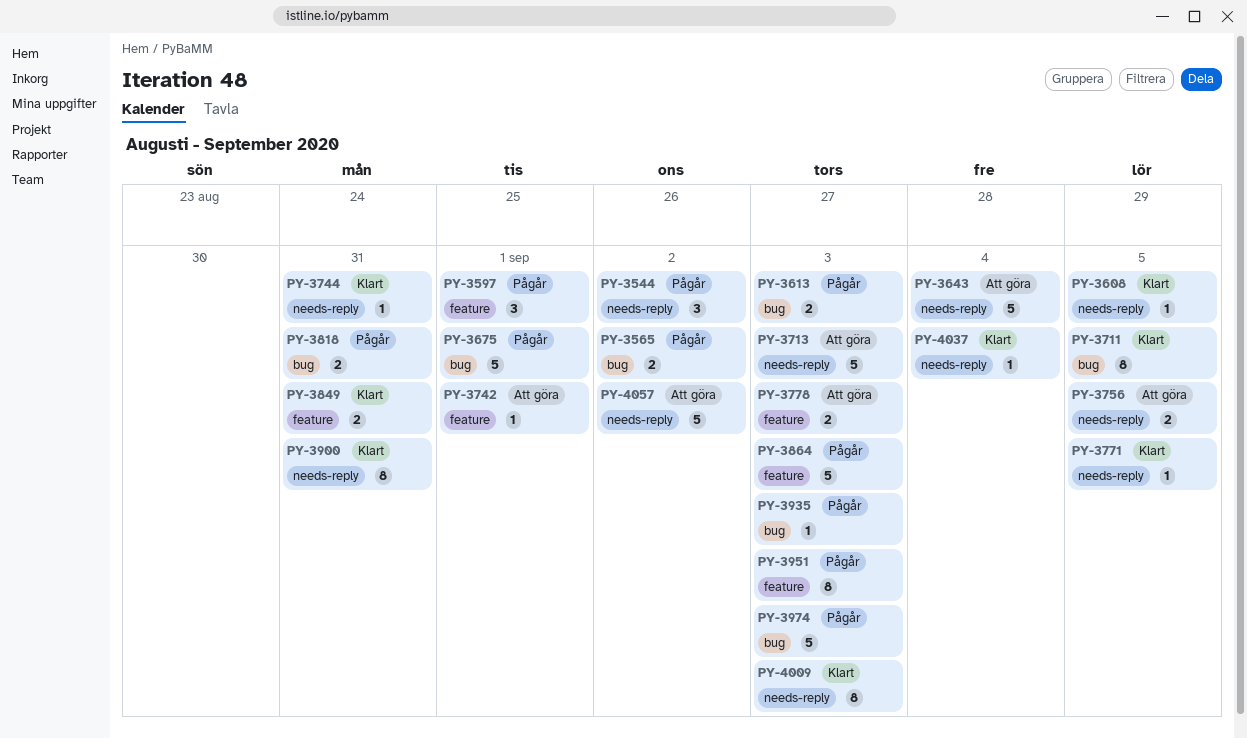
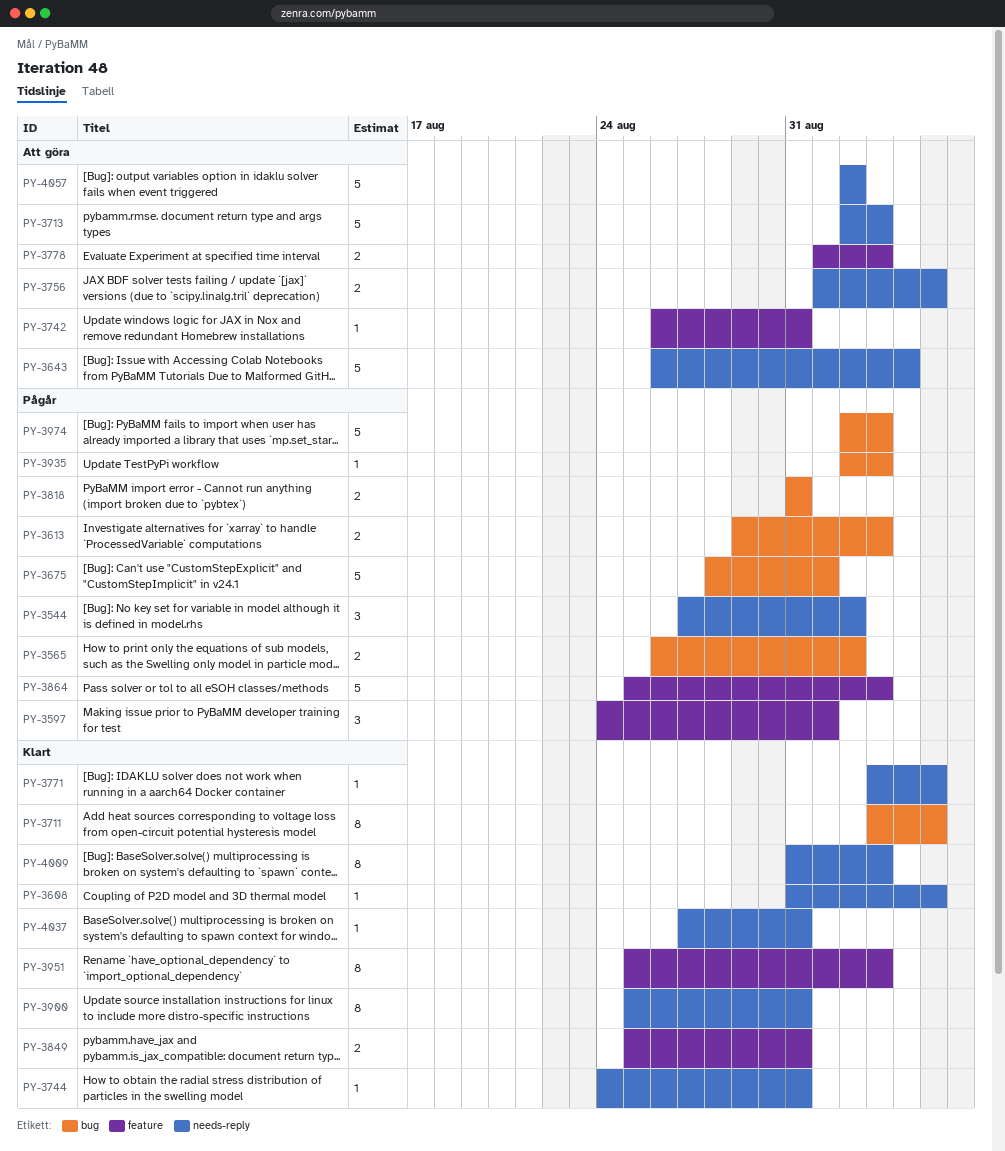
PY-3742, due: Sep 1 -> Aug 31
PY-3951, status: Pågår -> Klart
PY-4037, due: Sep 4 -> Aug 31

